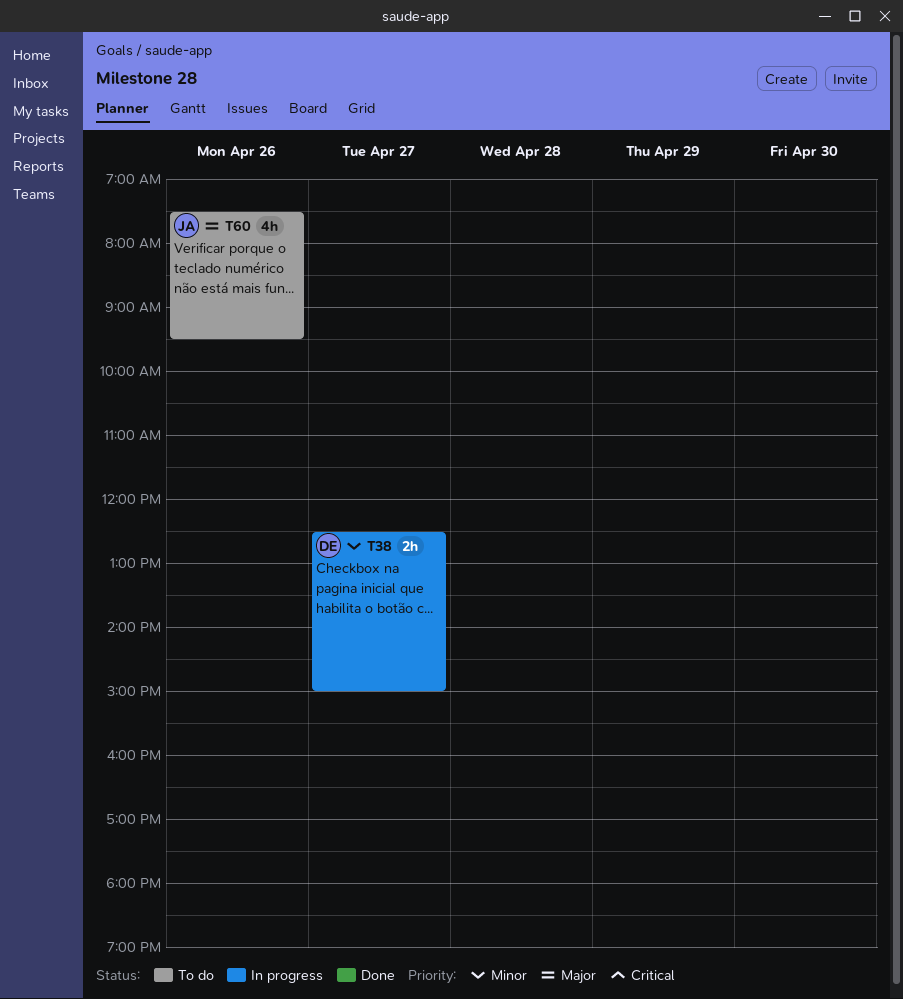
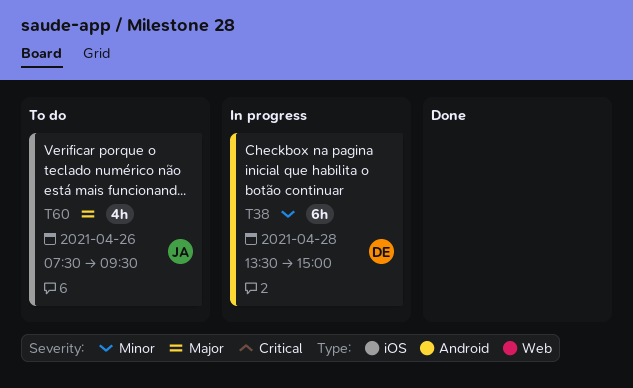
T38, estimate: 2h -> 6h
T38, day: Apr 27 -> Apr 28
T38, begins: 12:30 -> 13:30

